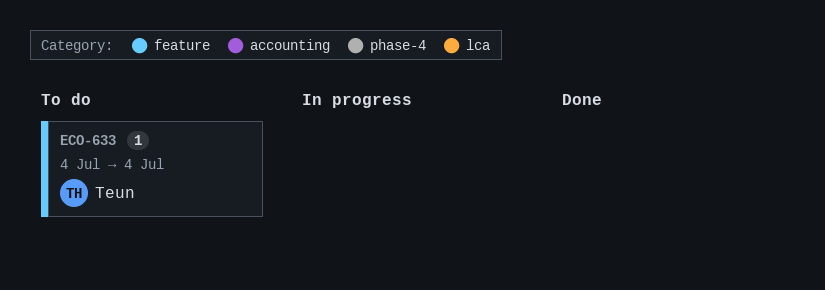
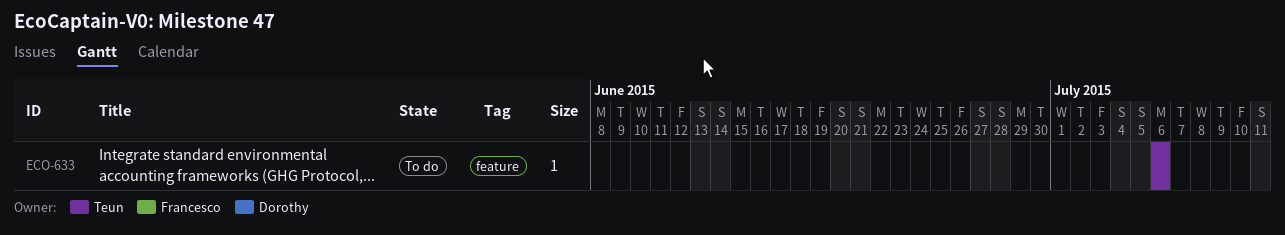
ECO-633, start: Jul 4 -> Jul 6
ECO-633, due: Jul 4 -> Jul 6

